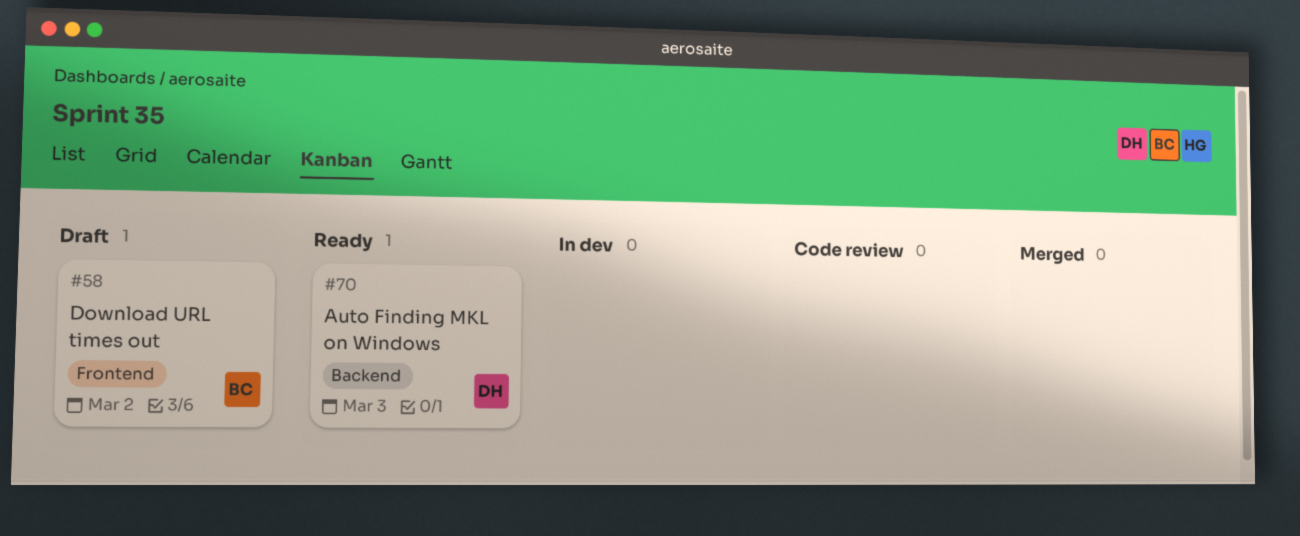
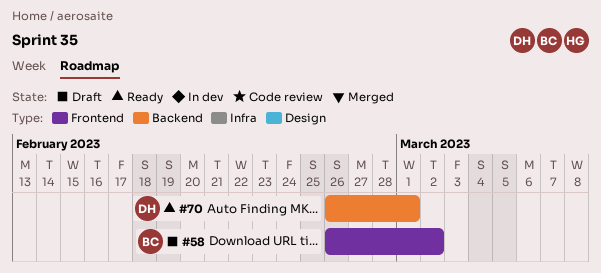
#70, due: Mar 3 -> Mar 1

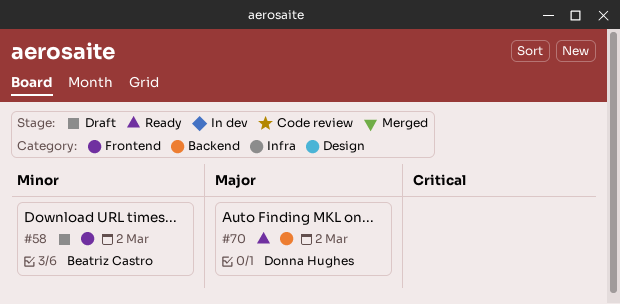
#70, due: Mar 1 -> Mar 2

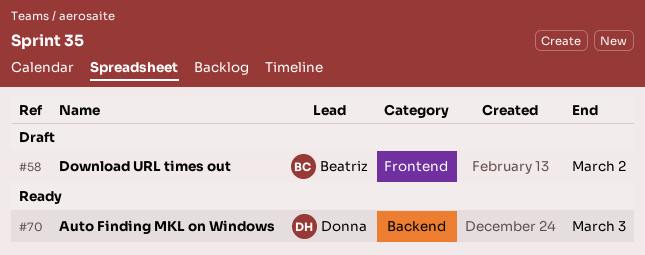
#70, due: Mar 2 -> Mar 3

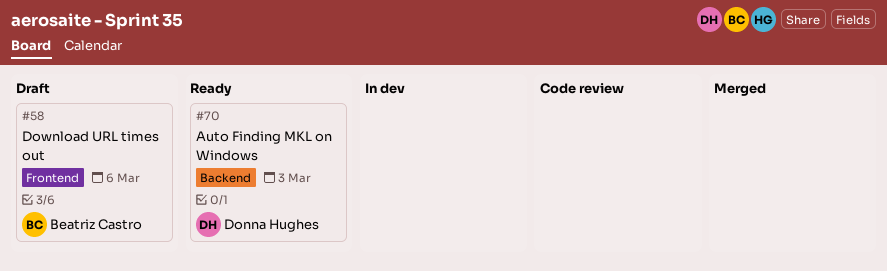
#58, due: Mar 2 -> Mar 6

